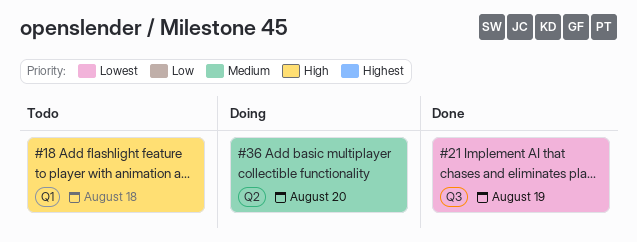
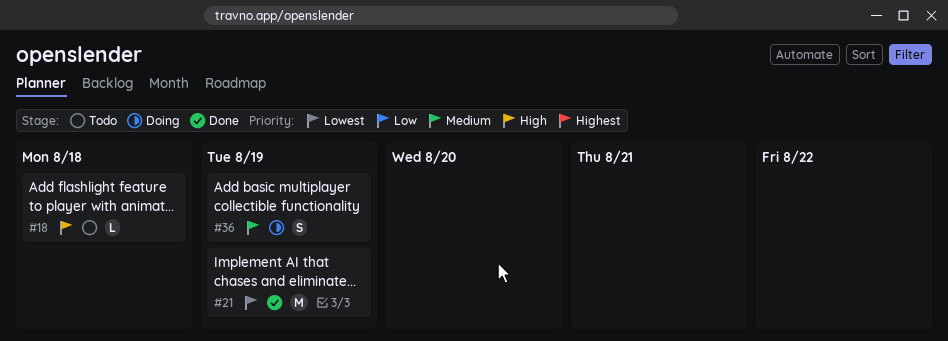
#36, due: Aug 20 -> Aug 19

